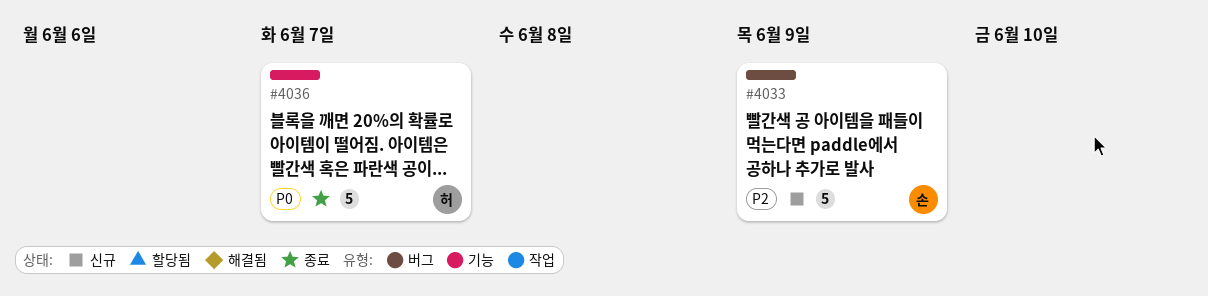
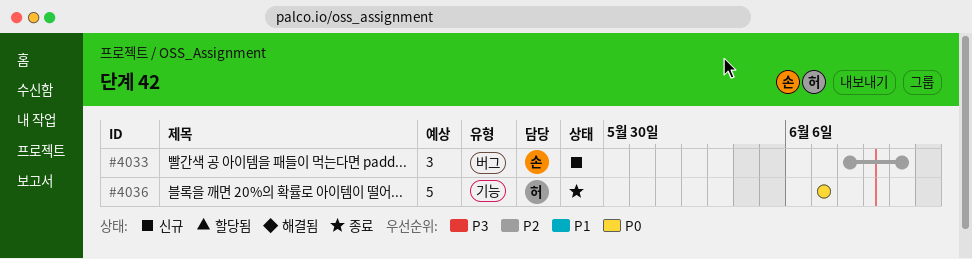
#4033, estimate: 5 -> 3
#4033, due: Jun 9 -> Jun 10

